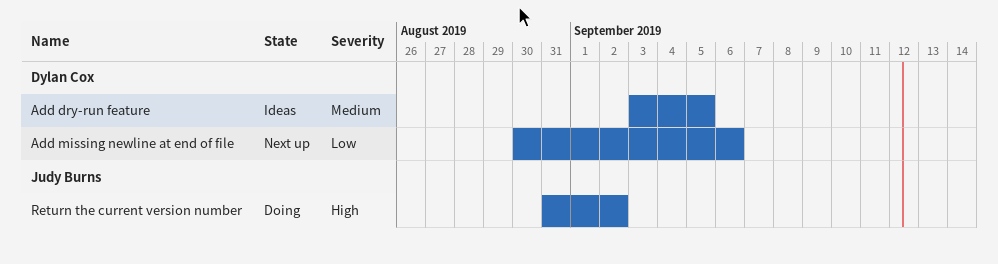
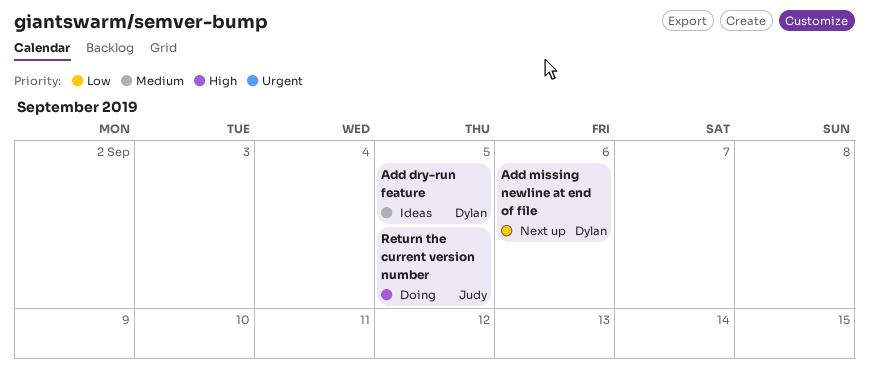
Return the current version number, due: Sep 2 -> Sep 5

